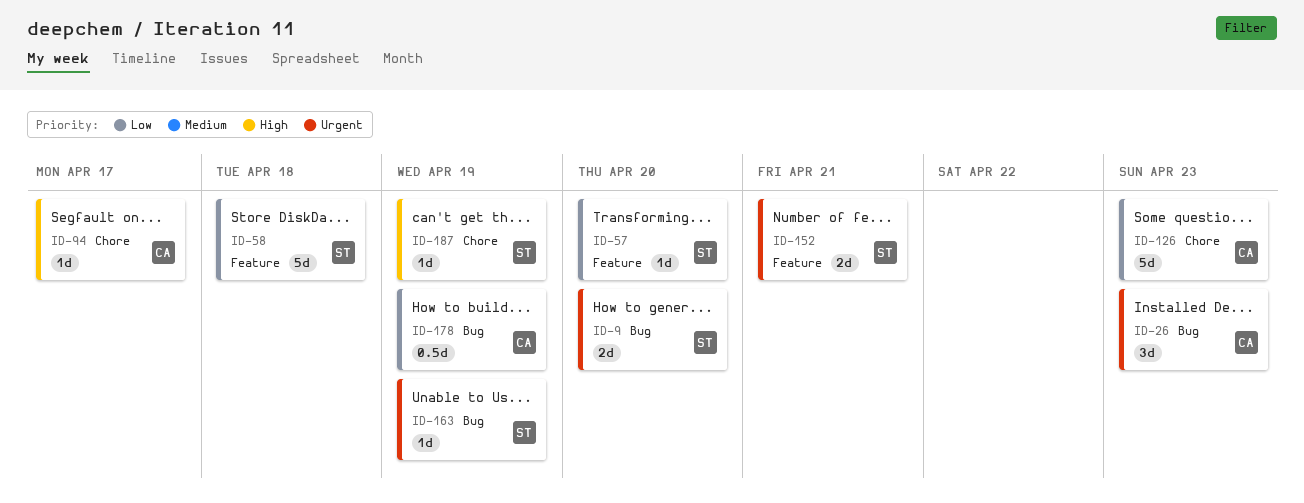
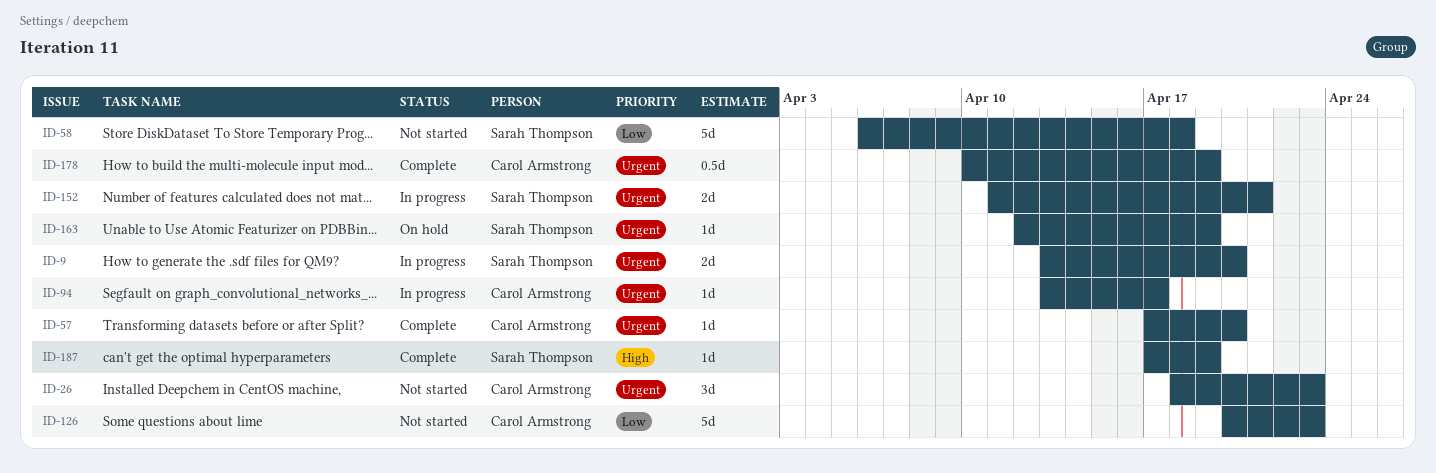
ID-57, owner: Sarah Thompson -> Carol Armstrong
ID-57, priority: Low -> Urgent
ID-94, priority: High -> Urgent
ID-178, priority: Low -> Urgent

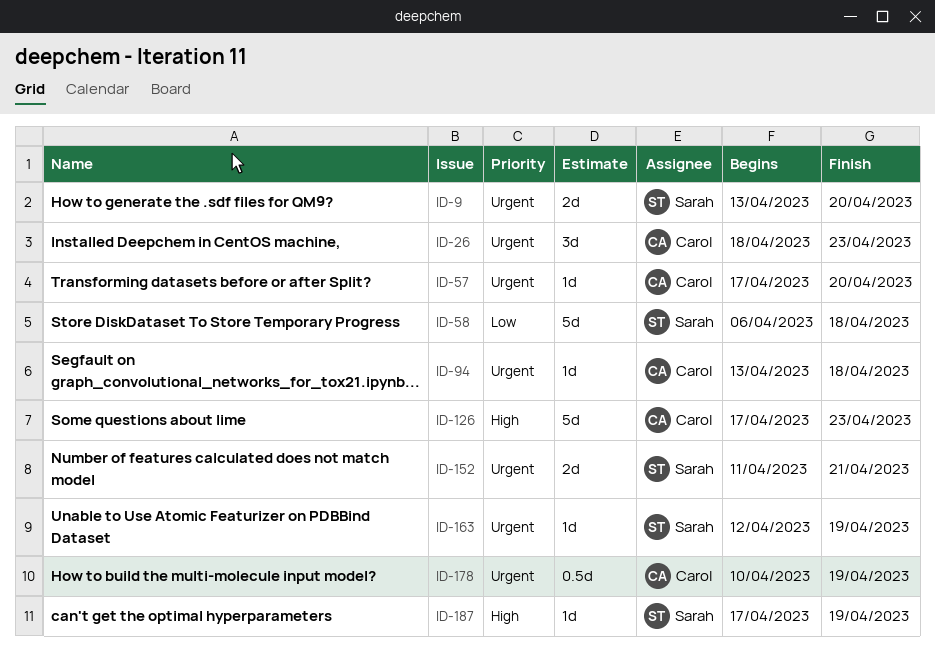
ID-94, due: Apr 17 -> Apr 18
ID-126, priority: Low -> High
ID-126, start: Apr 20 -> Apr 17

